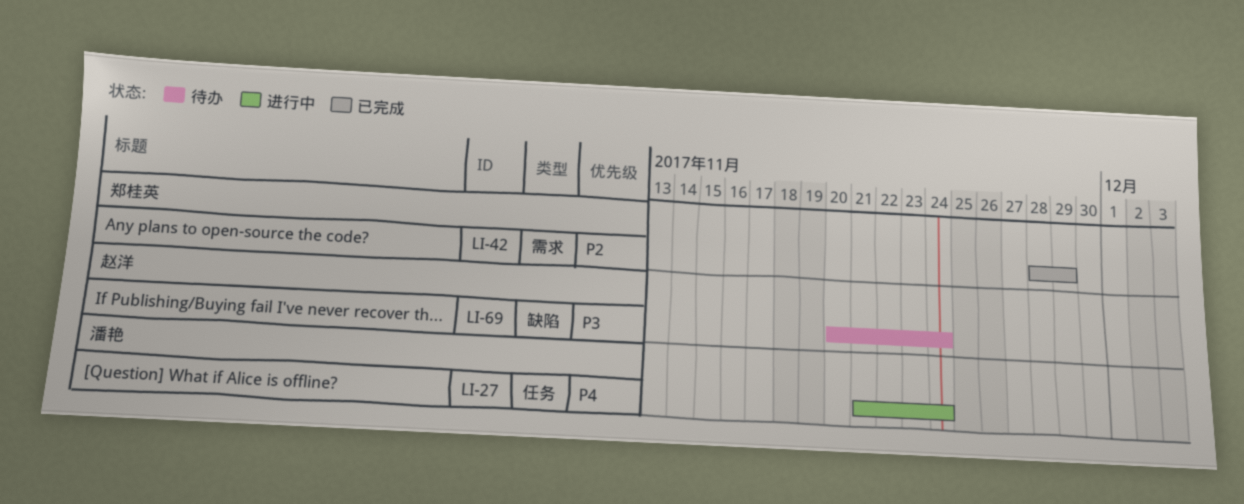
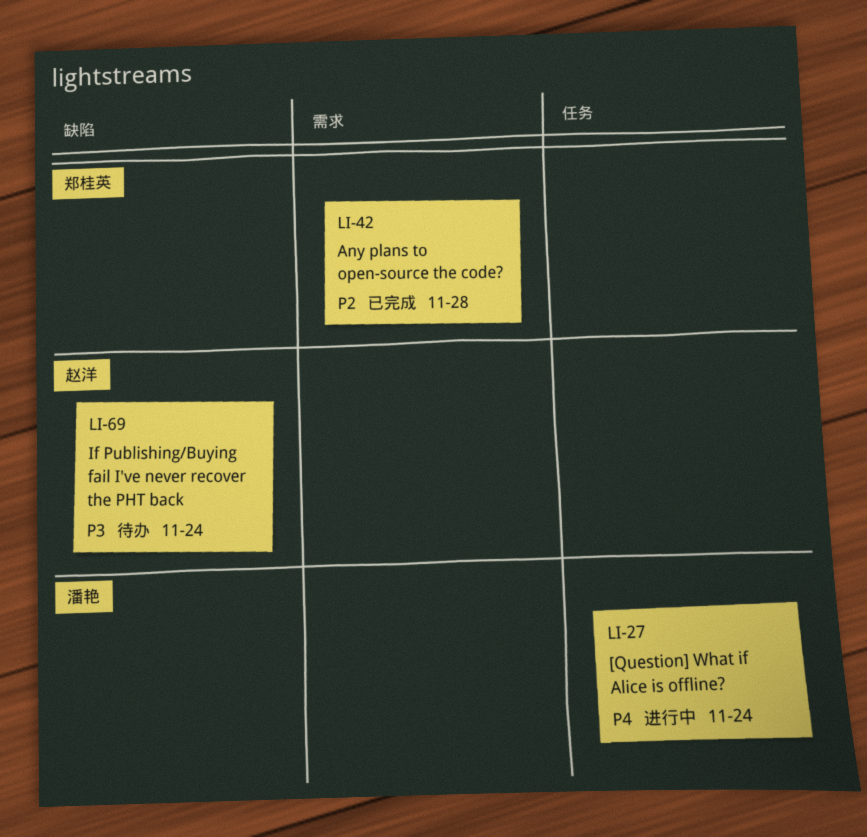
LI-42, due: Nov 29 -> Nov 28

